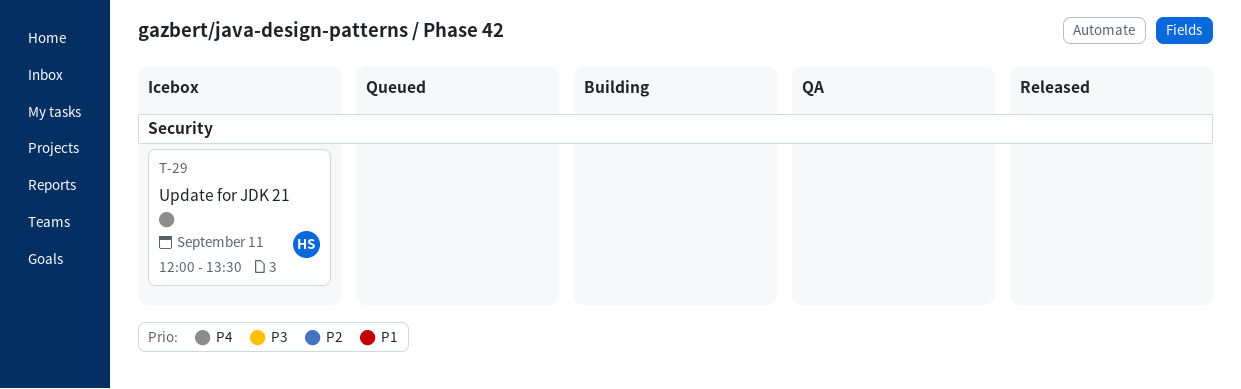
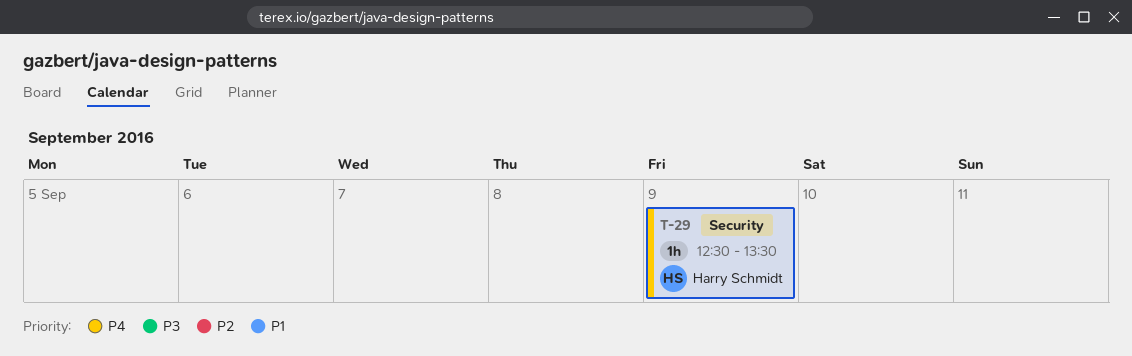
T-29, day: Sep 11 -> Sep 9
T-29, begins: 12:00 -> 12:30

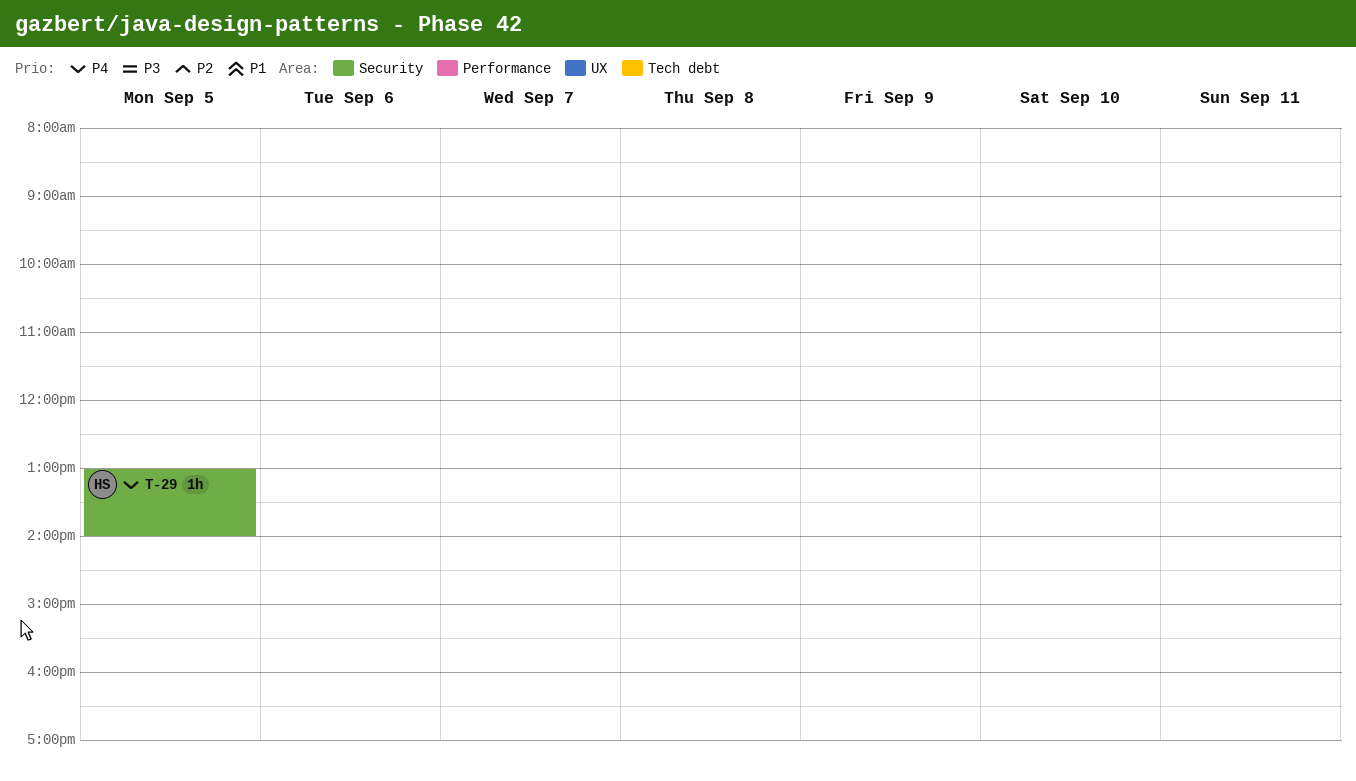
T-29, day: Sep 9 -> Sep 5
T-29, begins: 12:30 -> 13:00
T-29, ends: 13:30 -> 14:00

